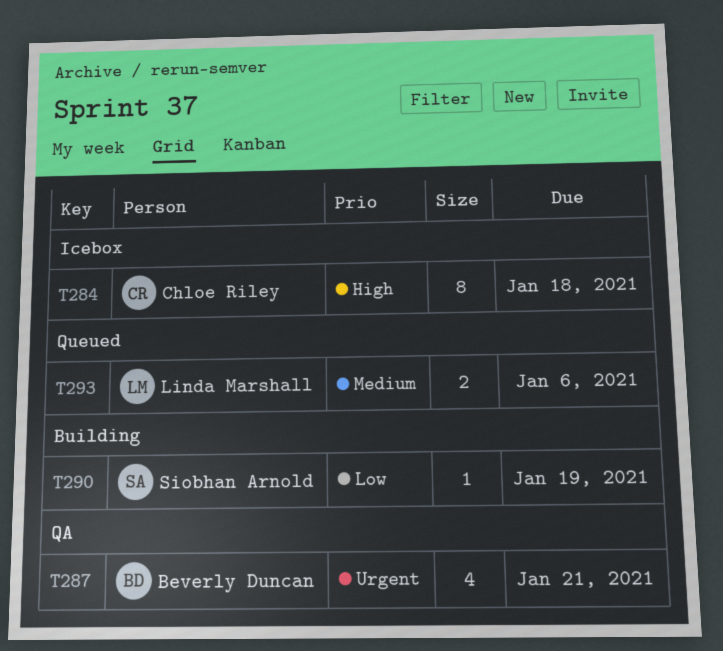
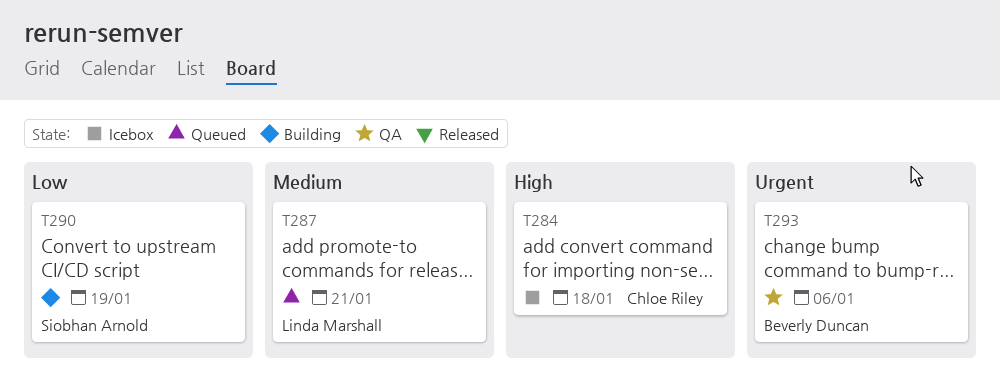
T287, status: QA -> Queued
T287, owner: Beverly Duncan -> Linda Marshall
T287, priority: Urgent -> Medium
T293, status: Queued -> QA
T293, owner: Linda Marshall -> Beverly Duncan
T293, priority: Medium -> Urgent

